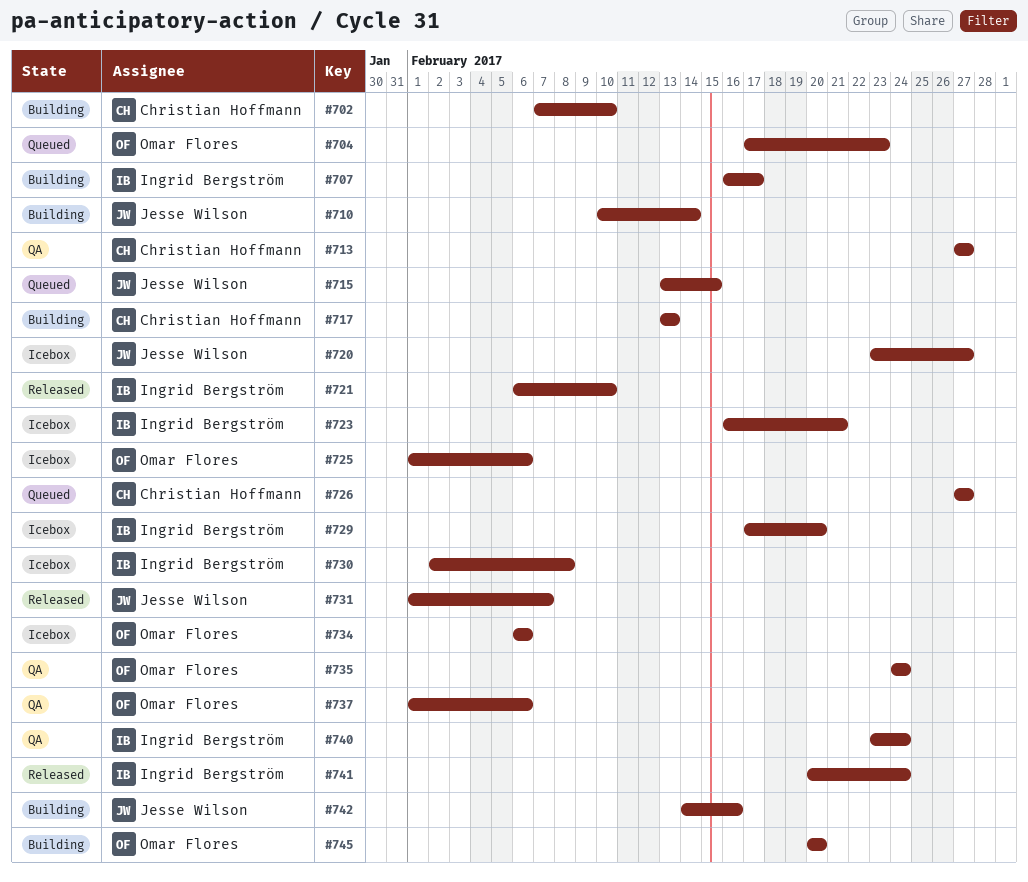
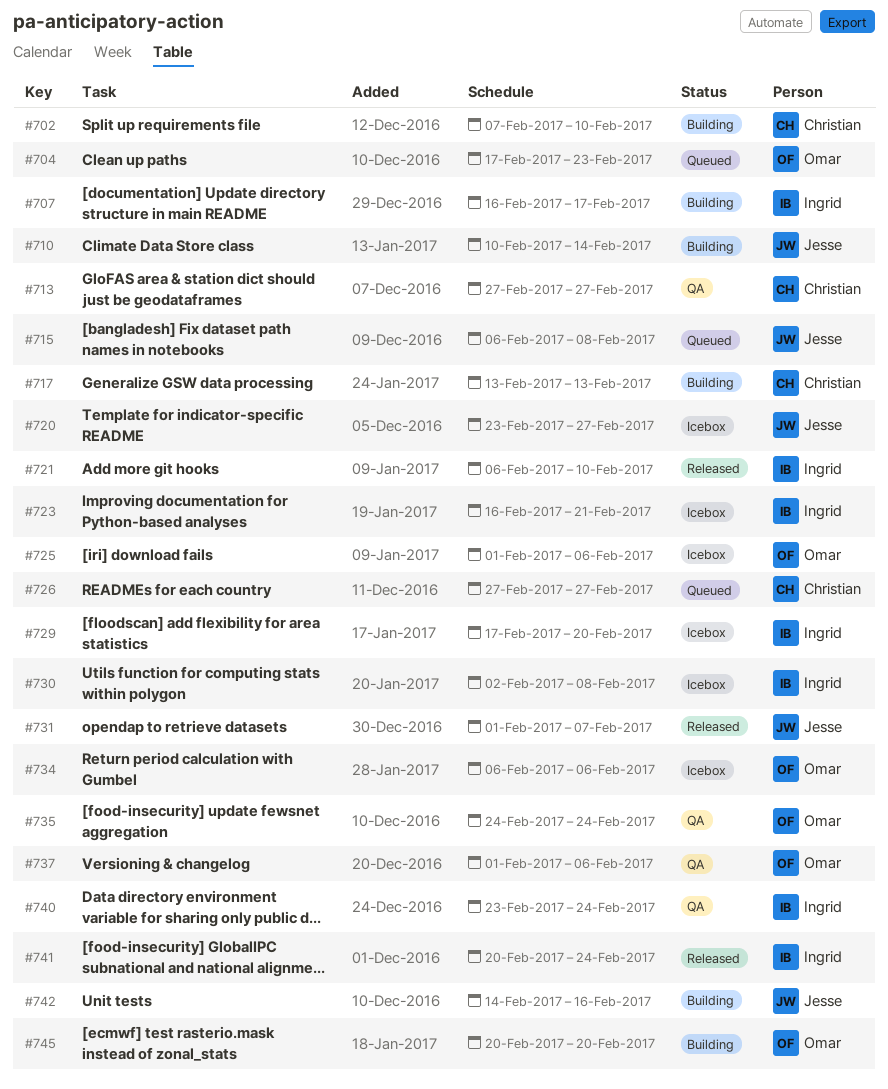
#715, start: Feb 13 -> Feb 6
#715, due: Feb 15 -> Feb 8

